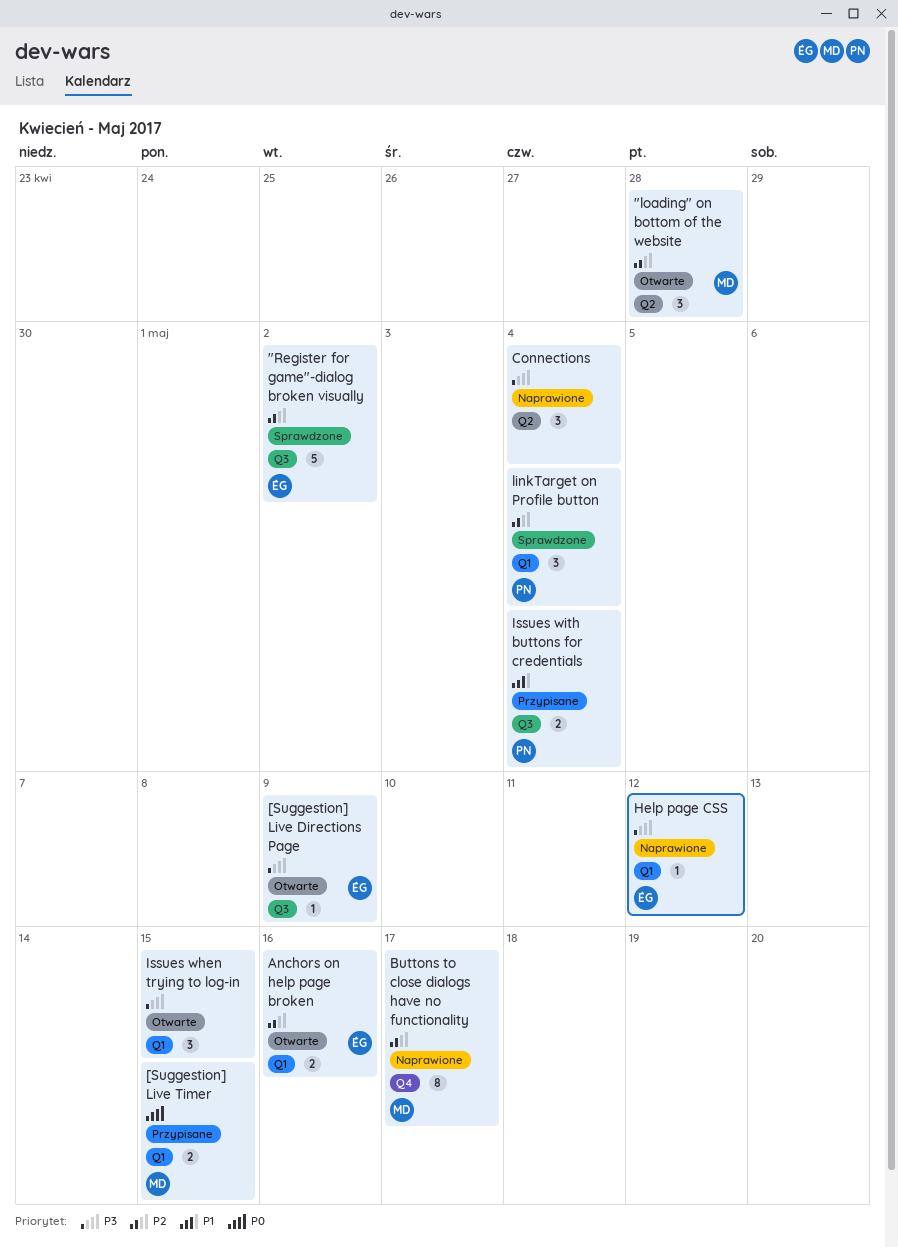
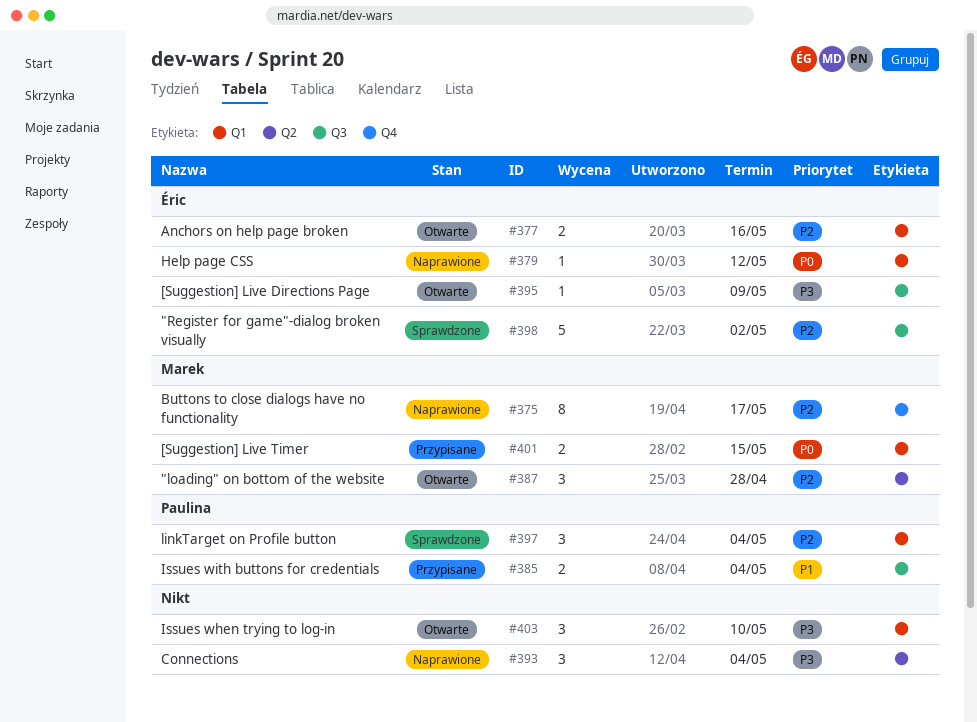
Help page CSS, priority: P3 -> P0
Issues when trying to log-in, due: May 15 -> May 10

